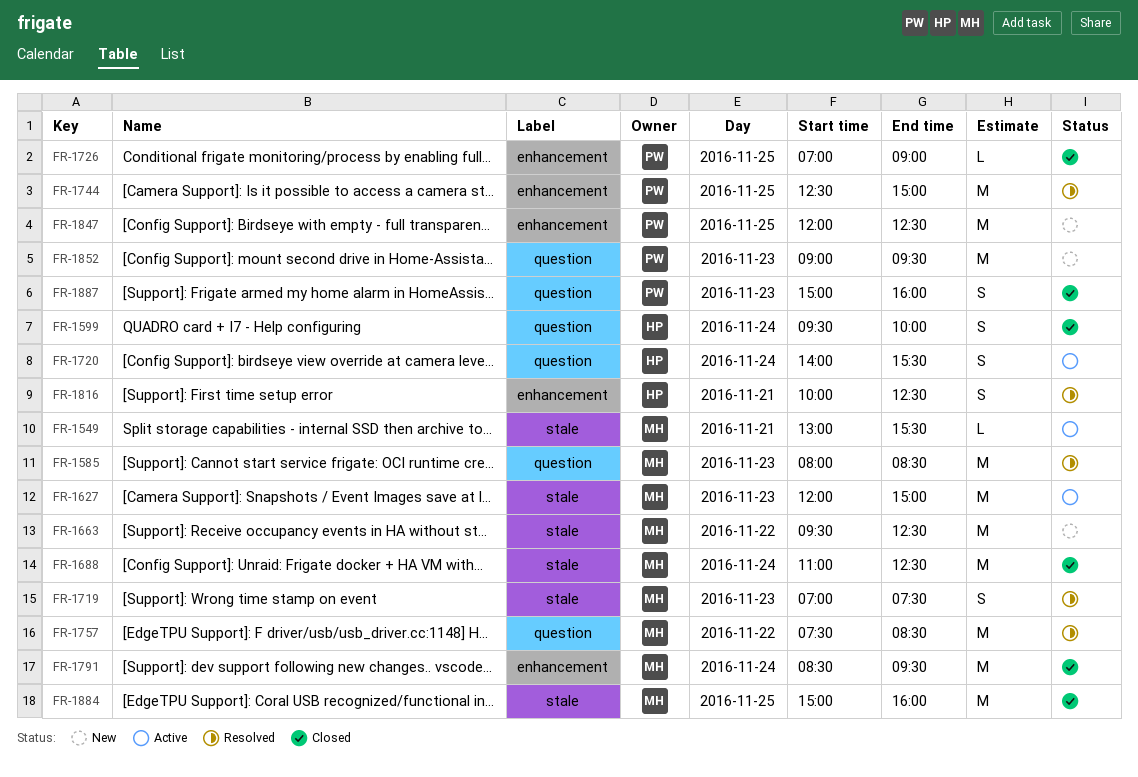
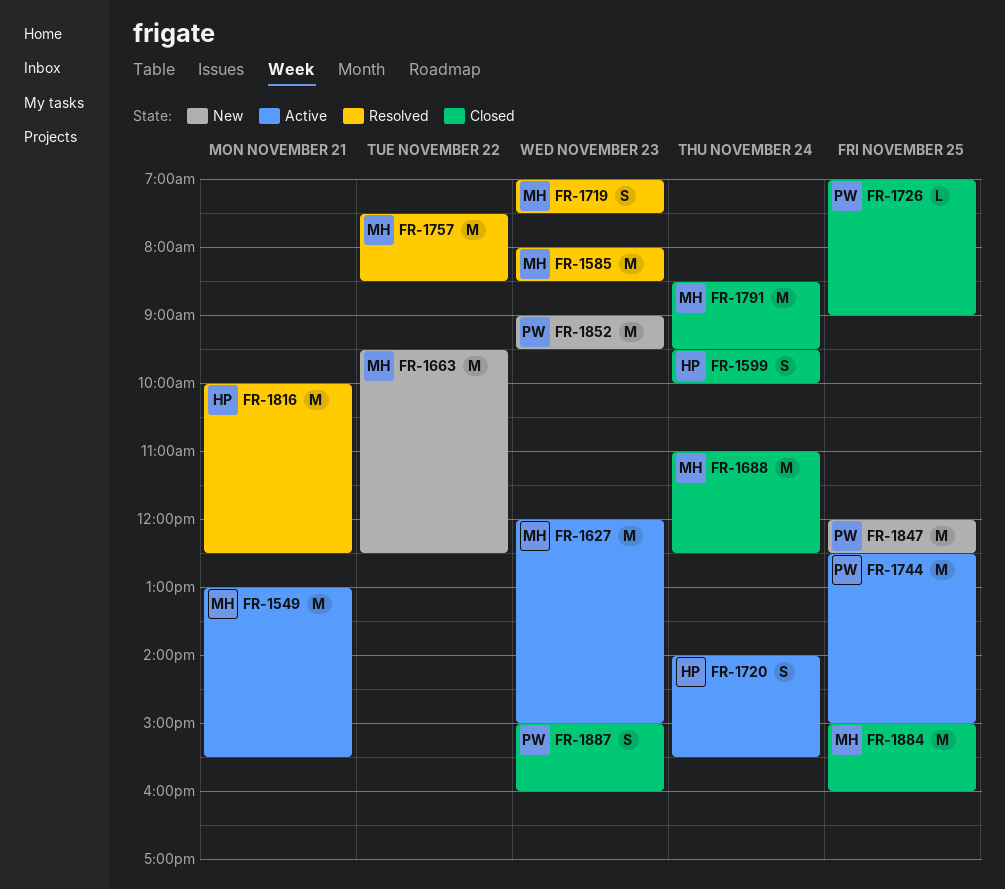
FR-1549, estimate: L -> M
FR-1744, status: Resolved -> Active
FR-1816, estimate: S -> M

